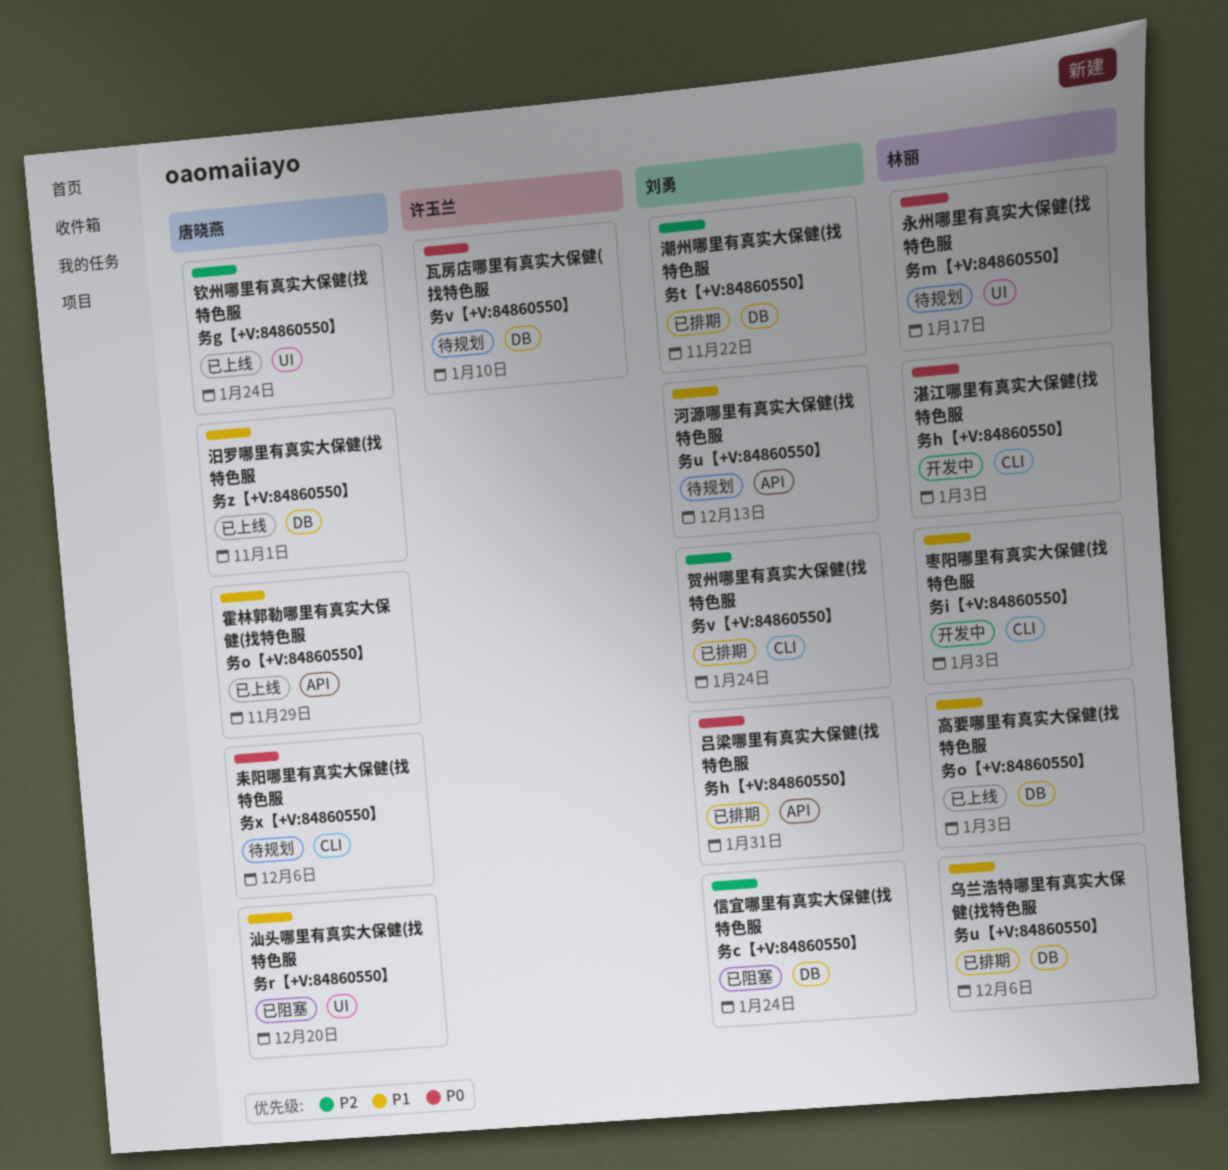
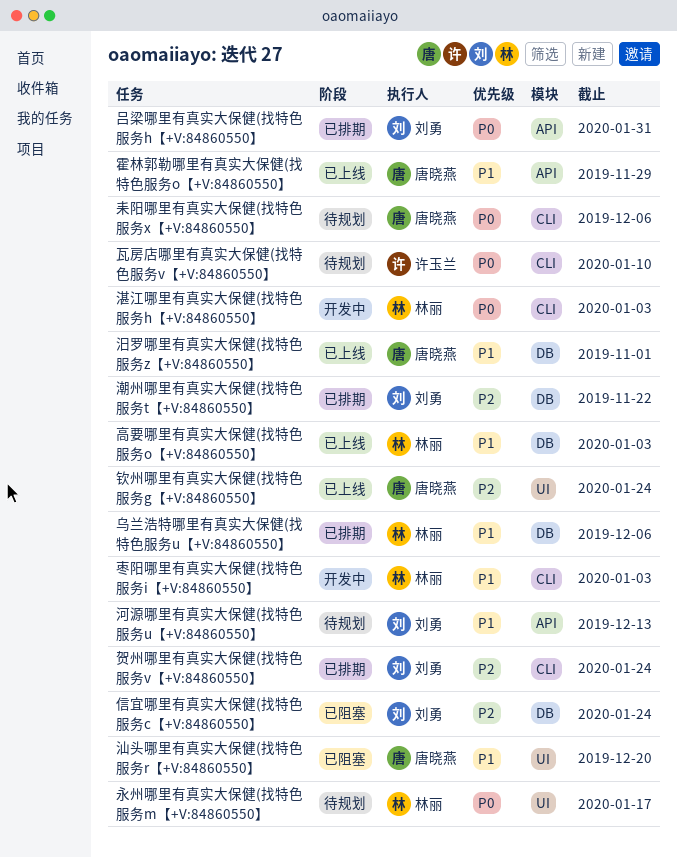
瓦房店哪里有真实大保健(找特色服务v【+V:84860550】, label: DB -> CLI

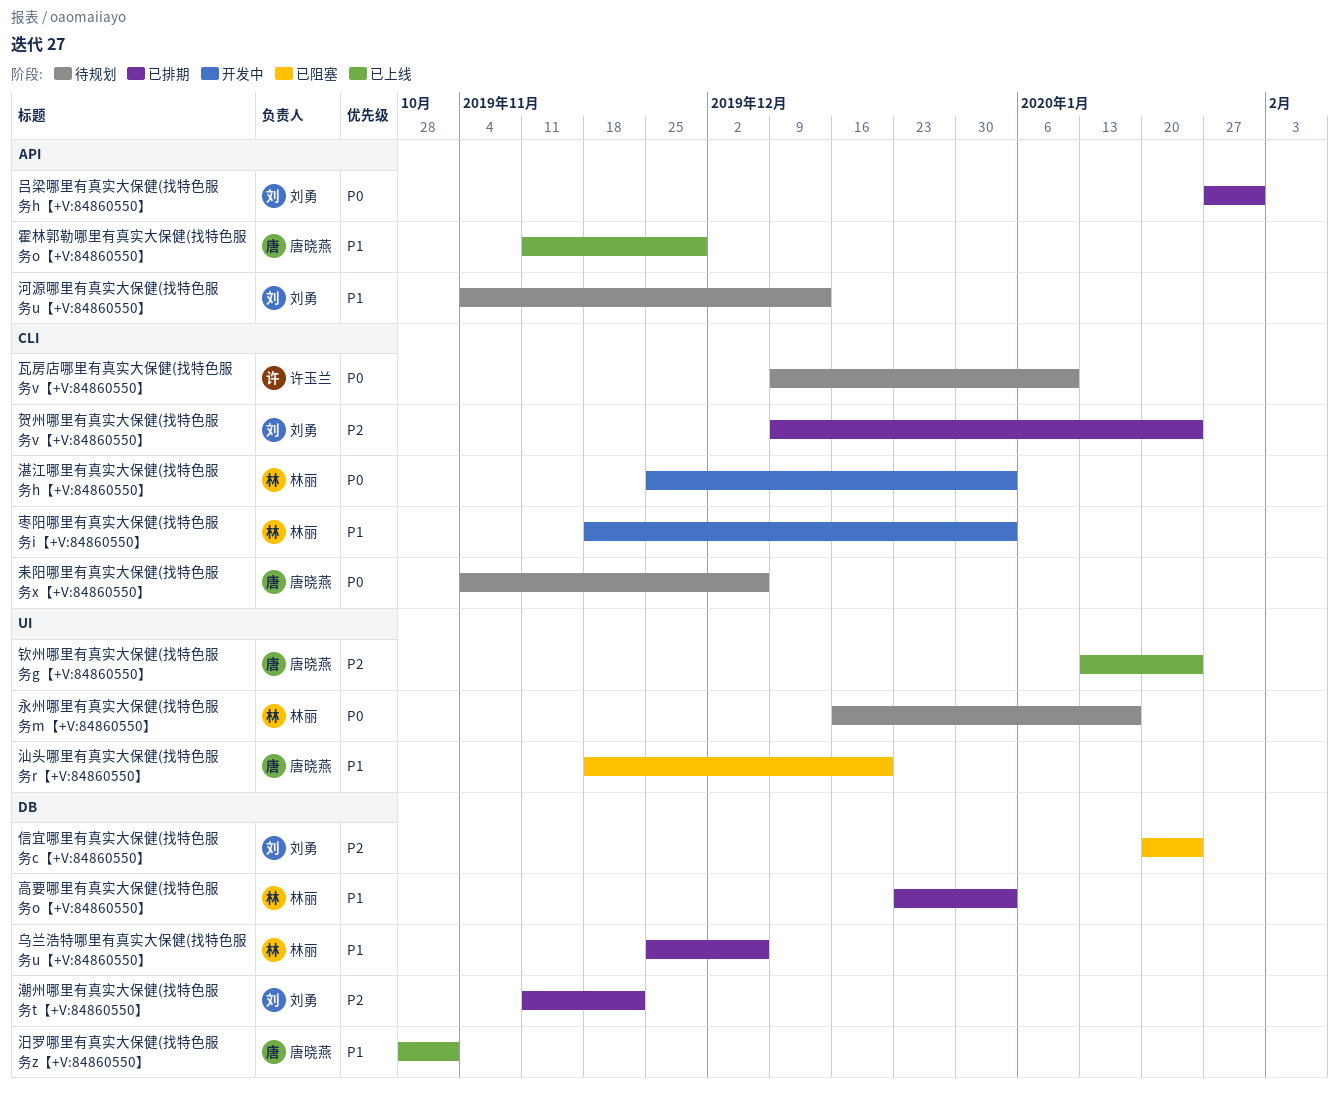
高要哪里有真实大保健(找特色服务o【+V:84860550】, status: 已上线 -> 已排期

